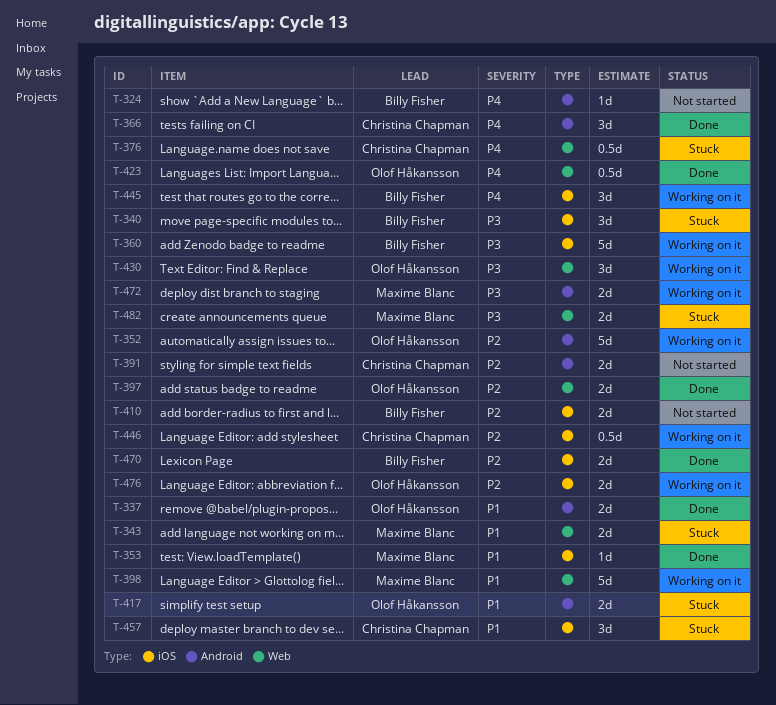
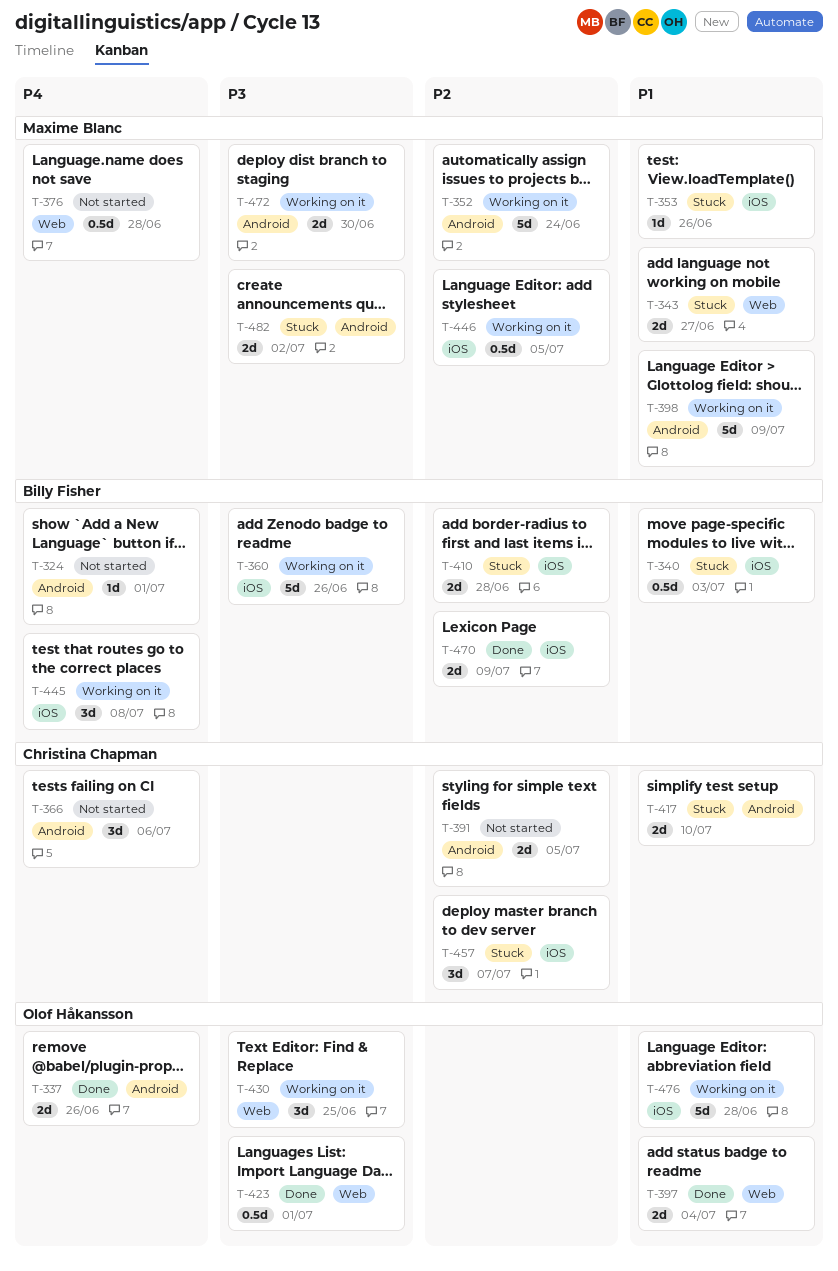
T-337, priority: P1 -> P4
T-340, priority: P3 -> P1
T-340, estimate: 3d -> 0.5d
T-352, owner: Olof Håkansson -> Maxime Blanc
T-353, status: Done -> Stuck
T-366, status: Done -> Not started
T-376, status: Stuck -> Not started
T-376, owner: Christina Chapman -> Maxime Blanc
T-397, priority: P2 -> P1
T-398, label: Web -> Android
T-410, status: Not started -> Stuck
T-417, owner: Olof Håkansson -> Christina Chapman
T-423, priority: P4 -> P3
T-446, owner: Christina Chapman -> Maxime Blanc
T-457, priority: P1 -> P2
T-476, priority: P2 -> P1
T-476, estimate: 2d -> 5d
T-482, label: Web -> Android

